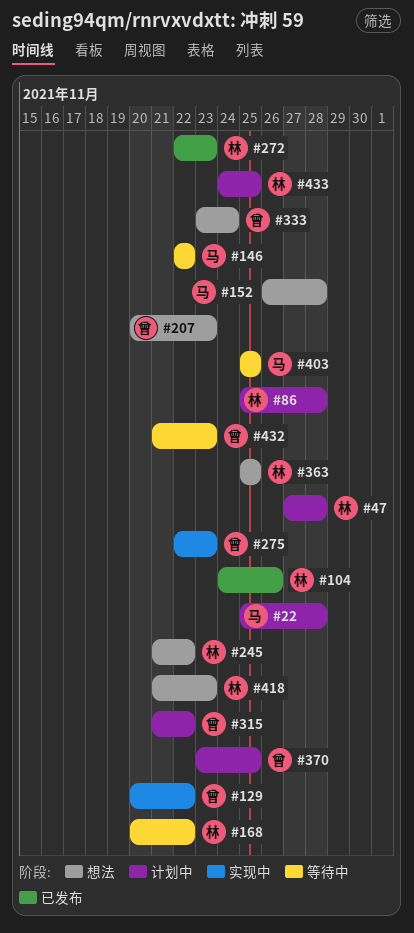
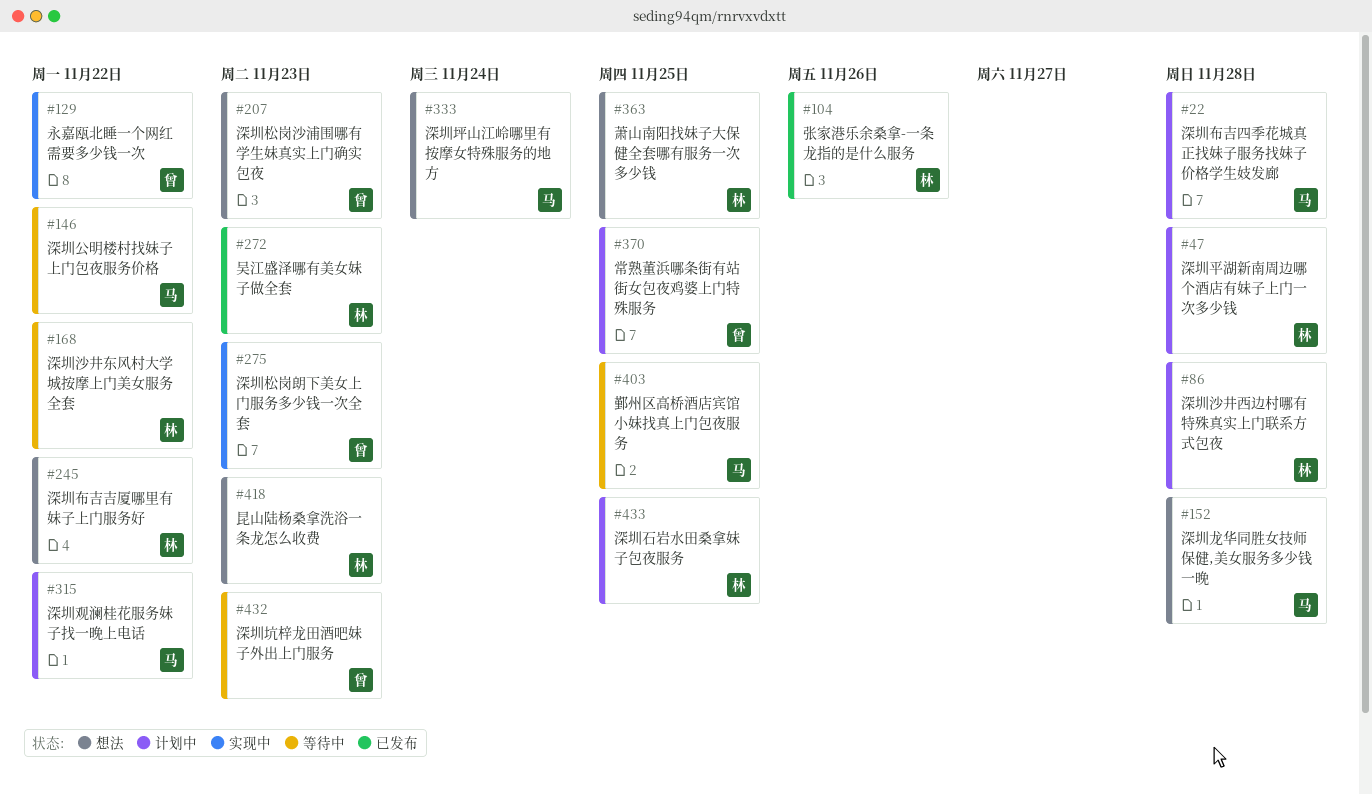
#315, owner: 曾 -> 马
#333, owner: 曾 -> 马

